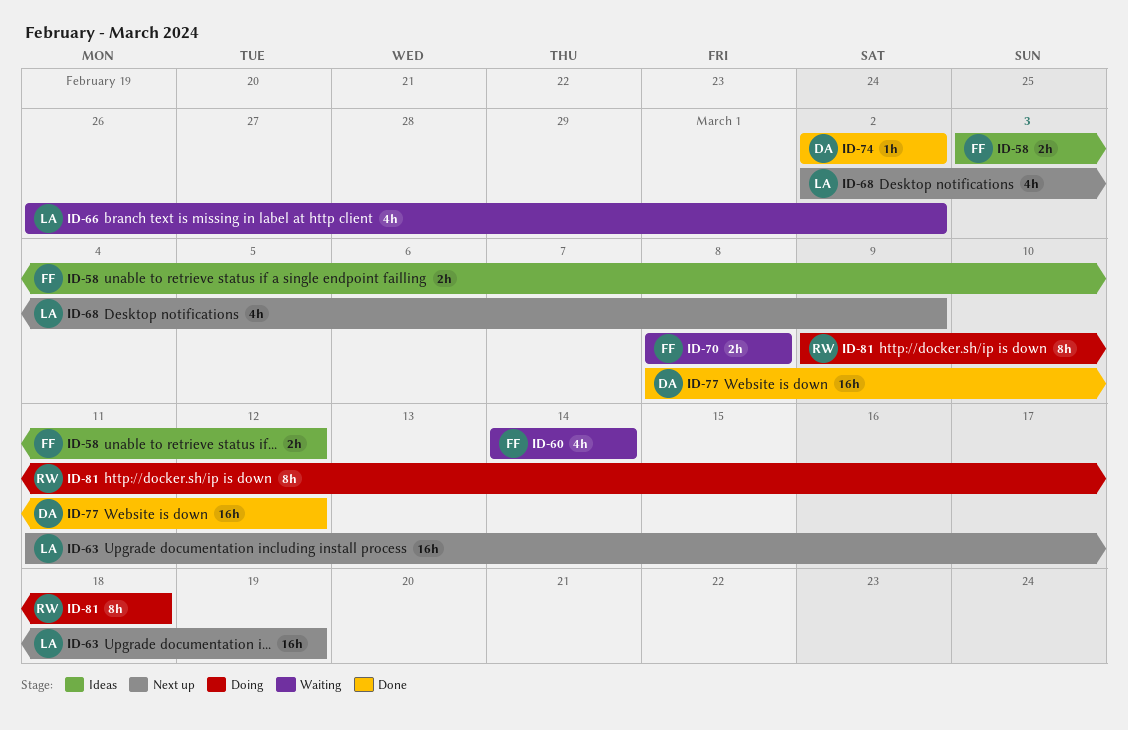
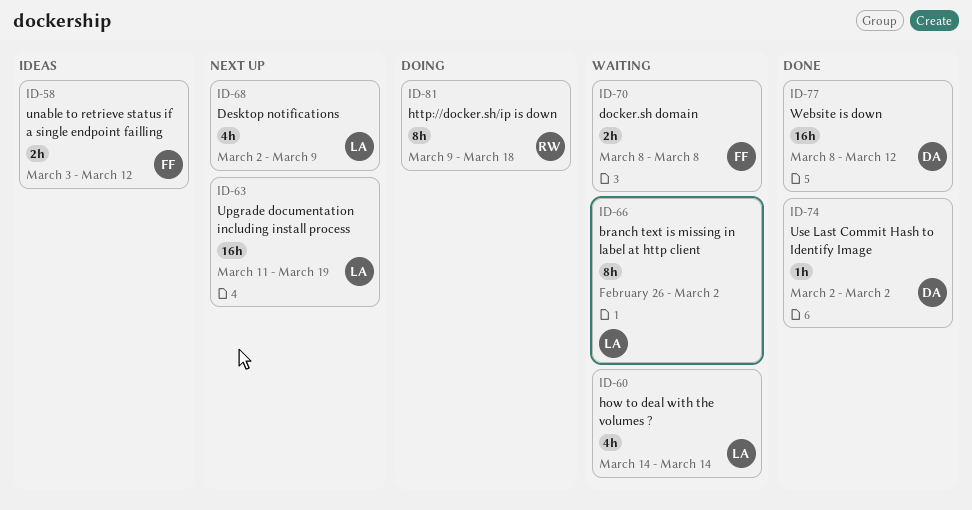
ID-60, owner: FF -> LA
ID-66, estimate: 4h -> 8h

